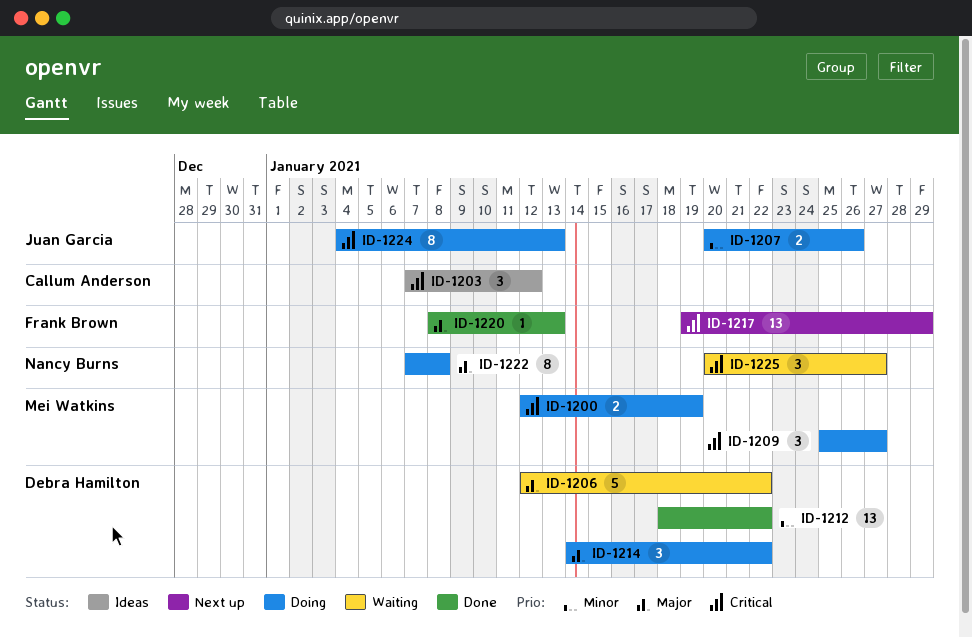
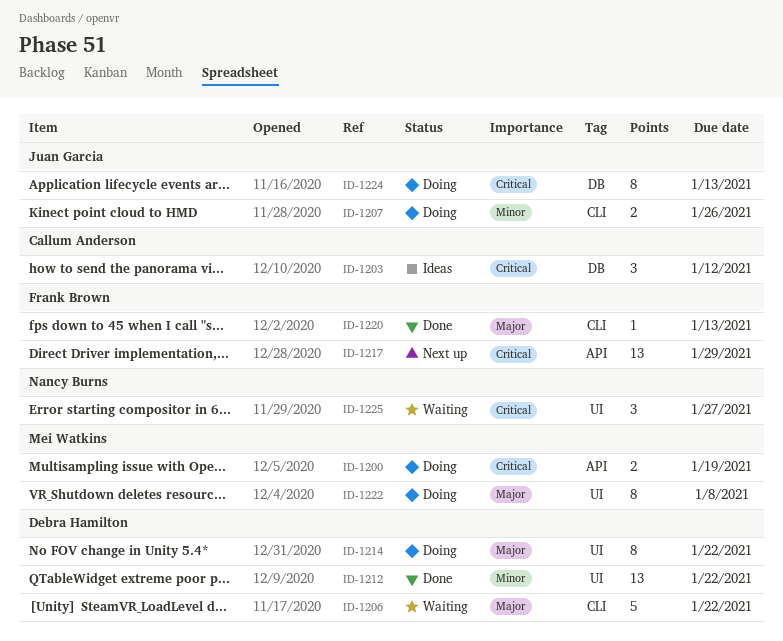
ID-1209: present -> none
ID-1214, estimate: 3 -> 8
ID-1222, owner: Nancy Burns -> Mei Watkins

